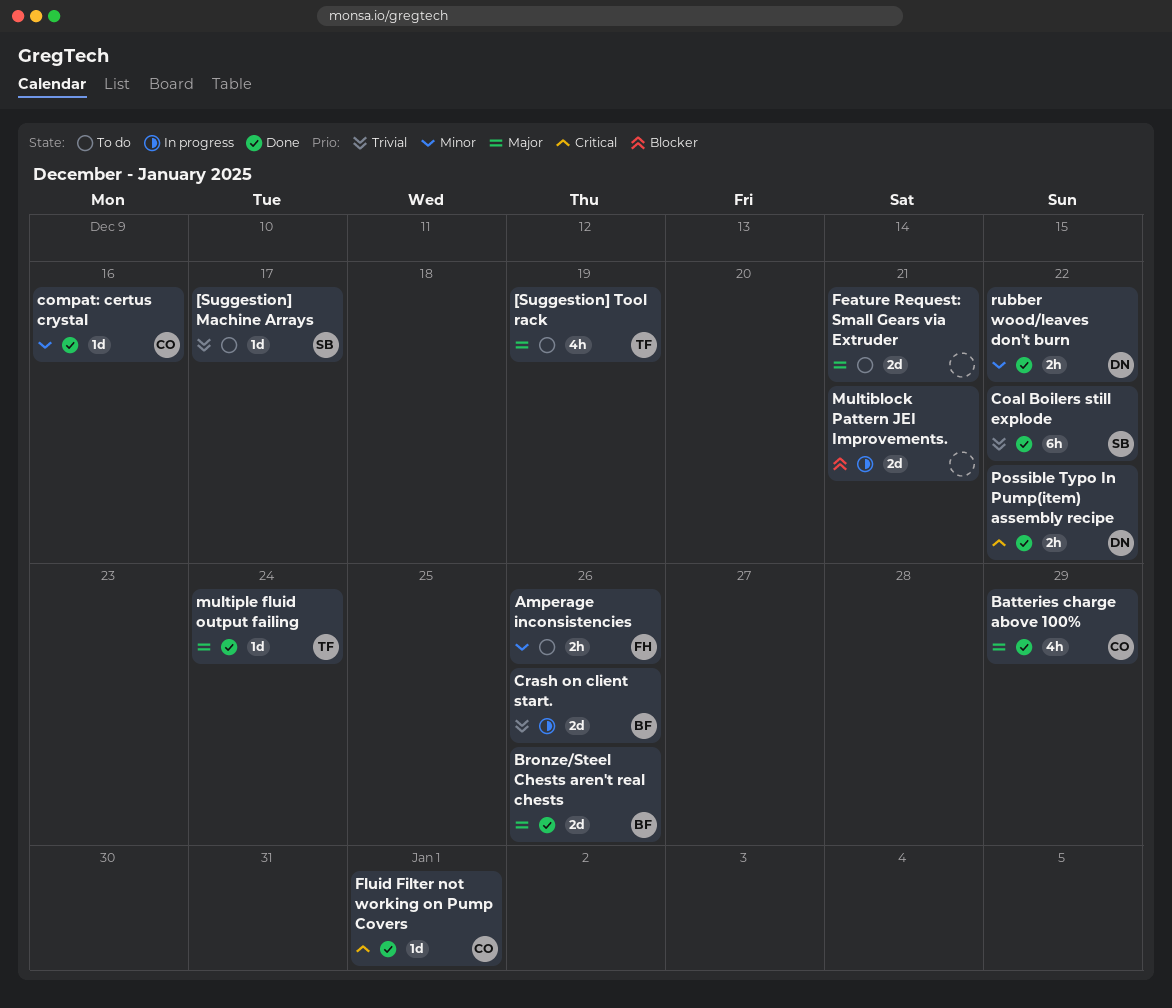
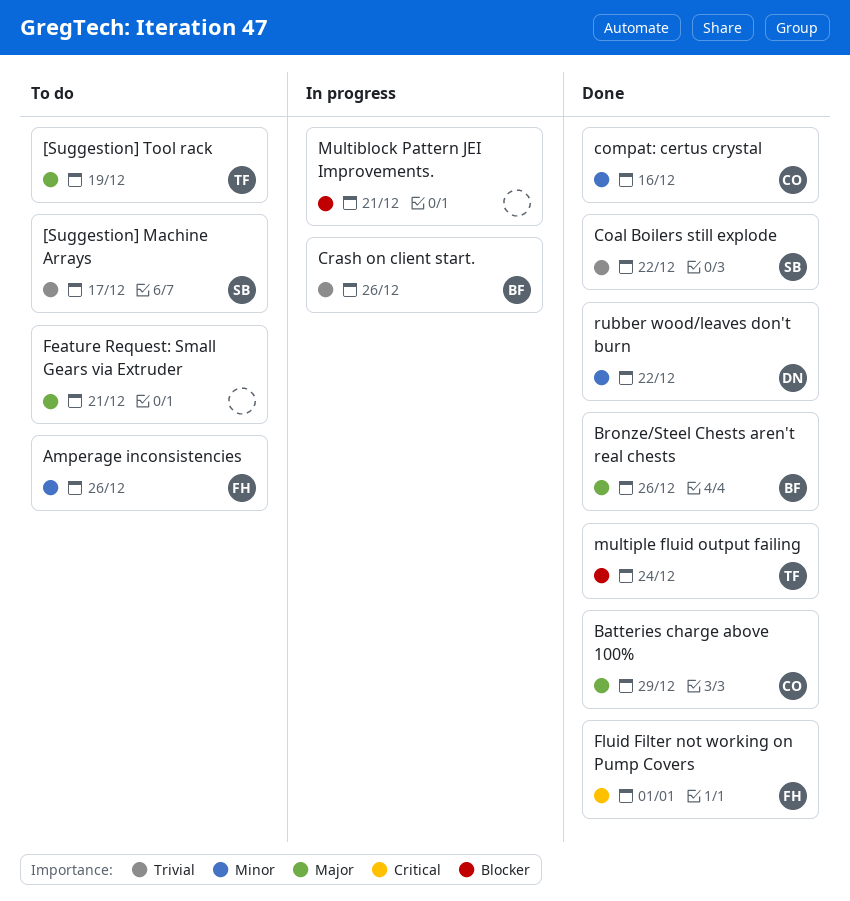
Fluid Filter not working on Pump Covers, owner: CO -> FH
multiple fluid output failing, priority: Major -> Blocker
Possible Typo In Pump(item) assembly recipe: present -> none

